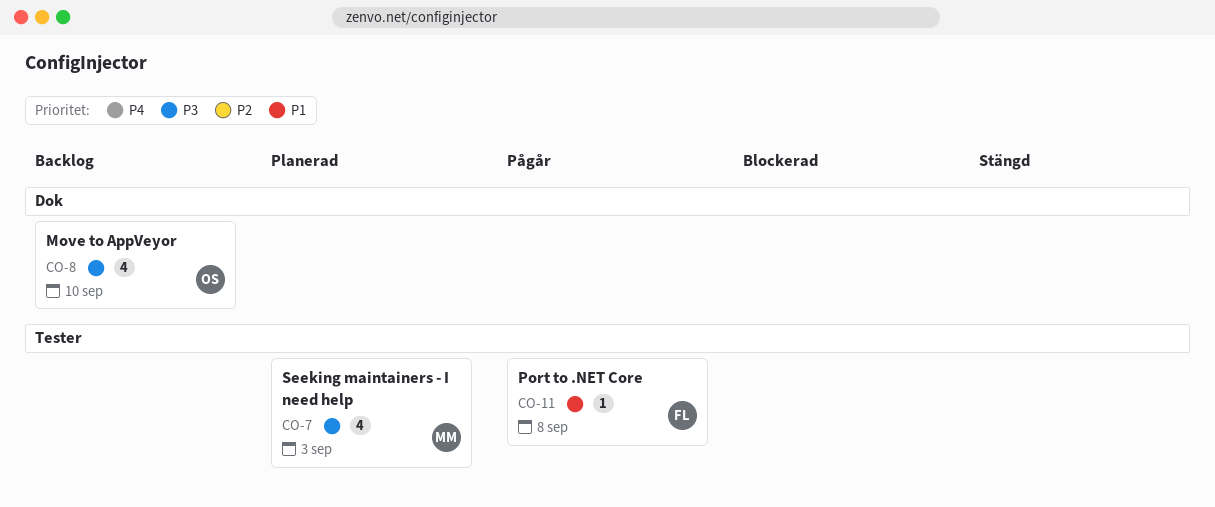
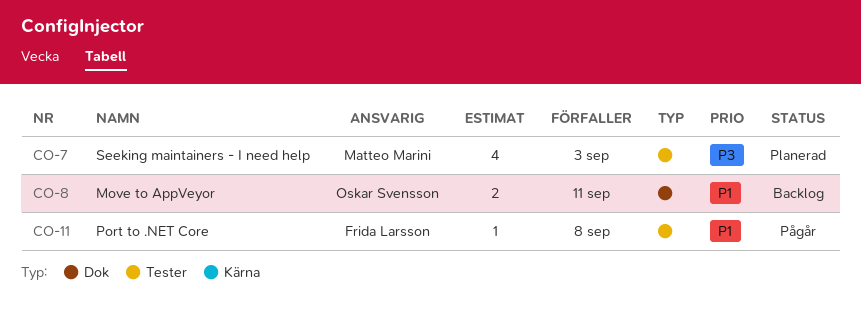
CO-8, priority: P3 -> P1
CO-8, estimate: 4 -> 2
CO-8, due: Sep 10 -> Sep 11

